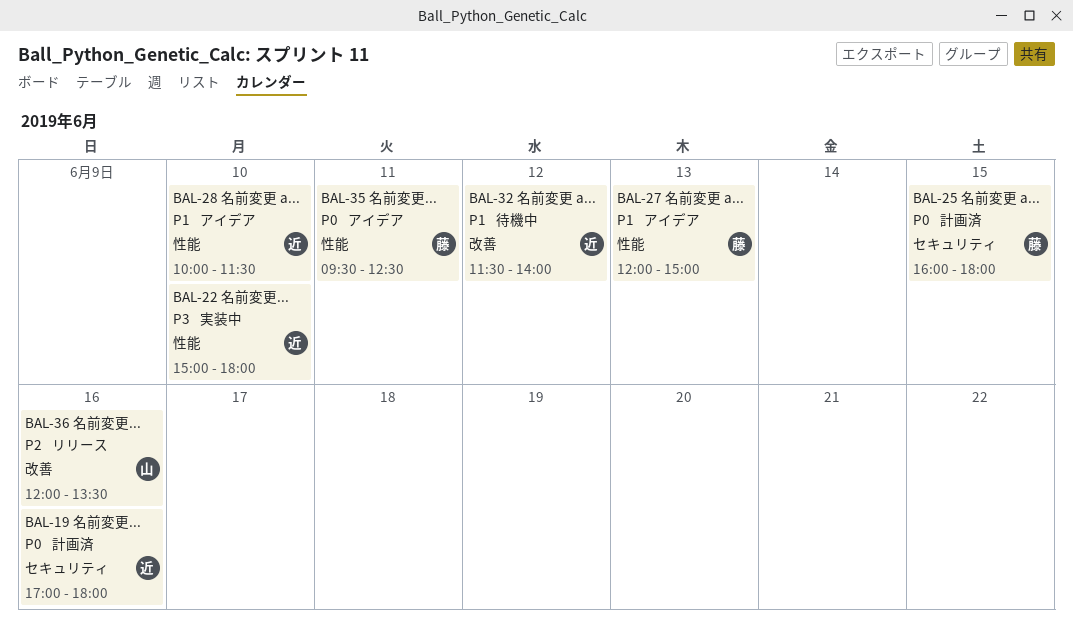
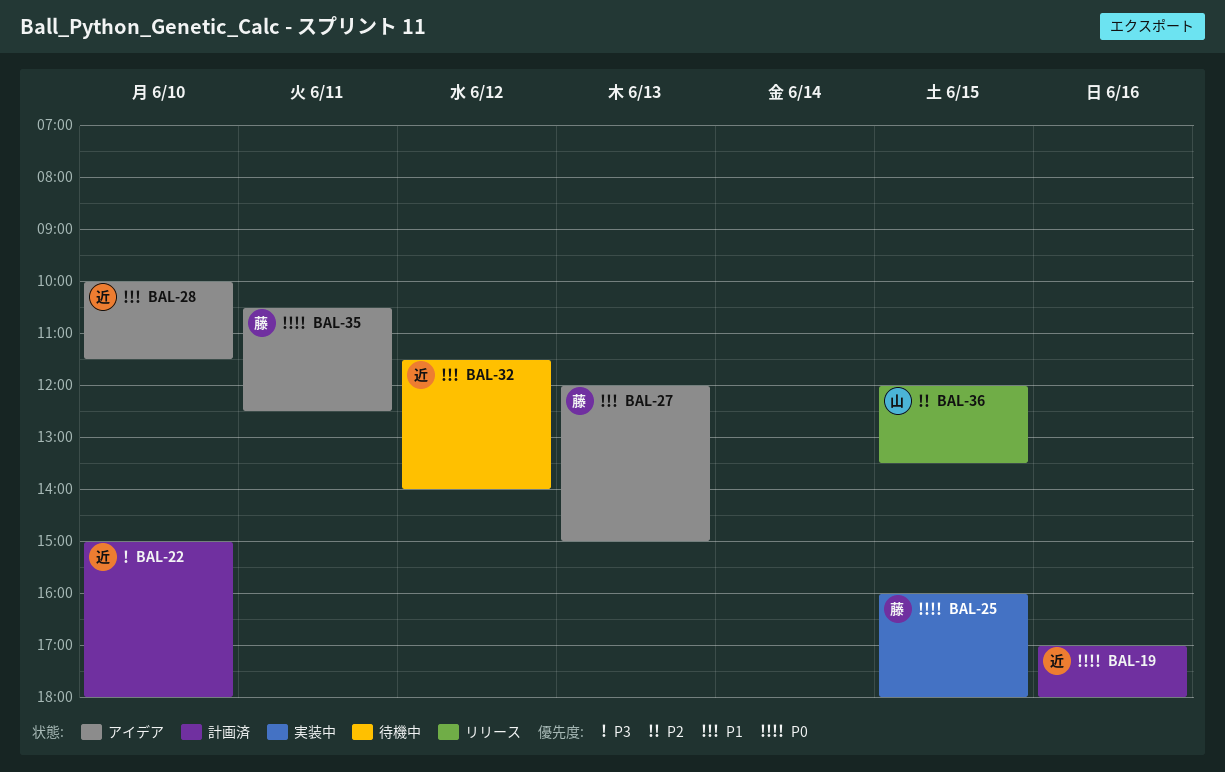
BAL-22, status: 実装中 -> 計画済
BAL-25, status: 計画済 -> 実装中
BAL-35, begins: 09:30 -> 10:30
BAL-36, day: Jun 16 -> Jun 15

